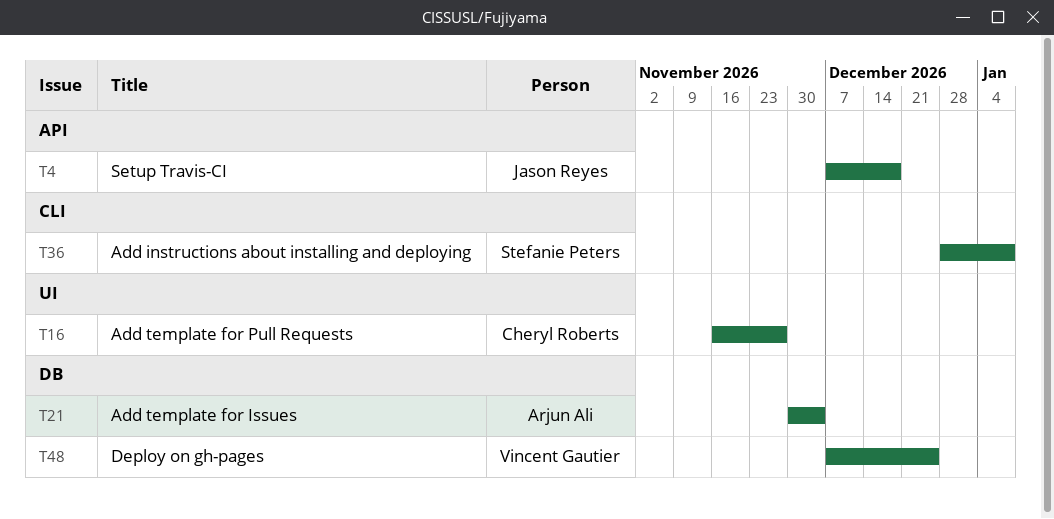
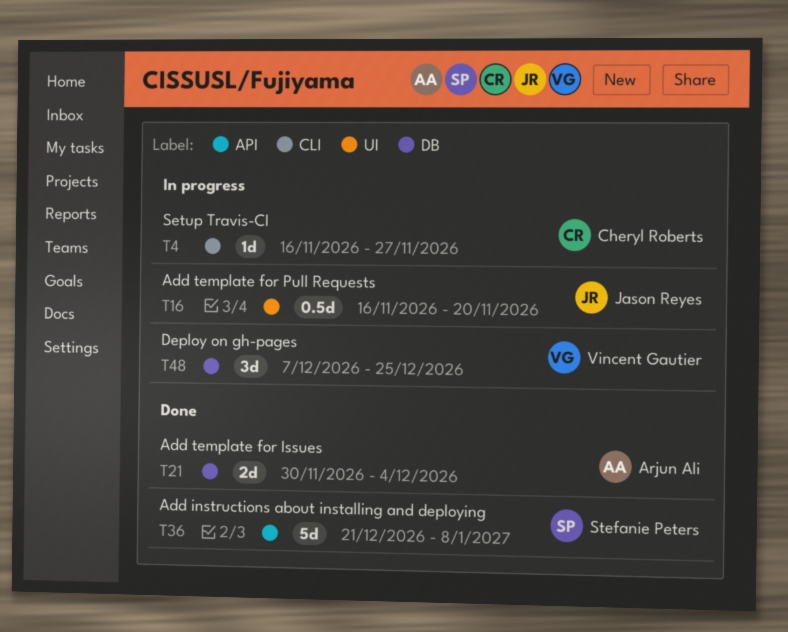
T4, owner: Jason Reyes -> Cheryl Roberts
T4, label: API -> CLI
T4, start: Dec 7 -> Nov 16
T4, due: Dec 18 -> Nov 27
T16, owner: Cheryl Roberts -> Jason Reyes
T16, due: Nov 27 -> Nov 20
T36, label: CLI -> API
T36, start: Dec 28 -> Dec 21

